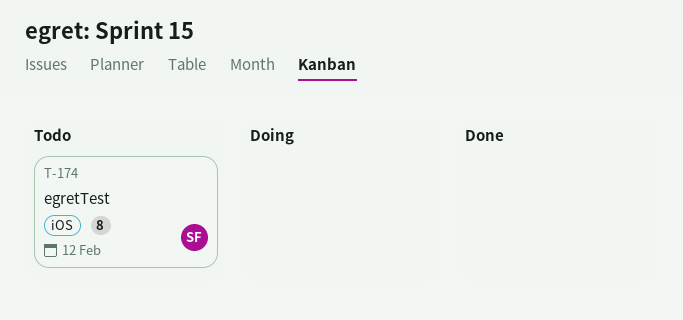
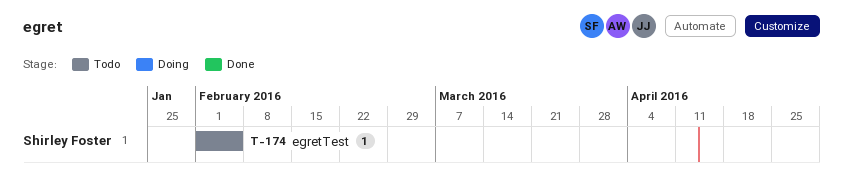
T-174, estimate: 8 -> 1
T-174, due: Feb 12 -> Feb 5

